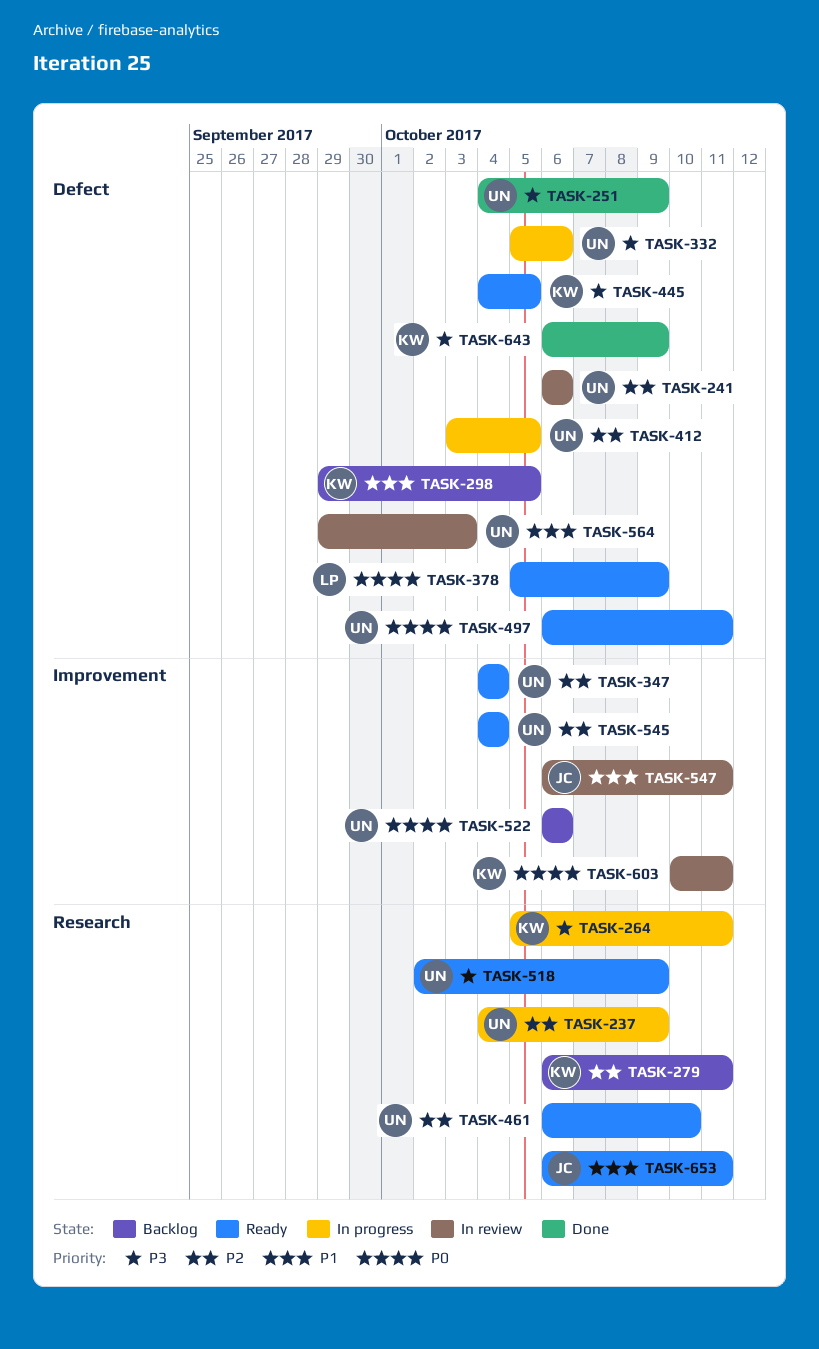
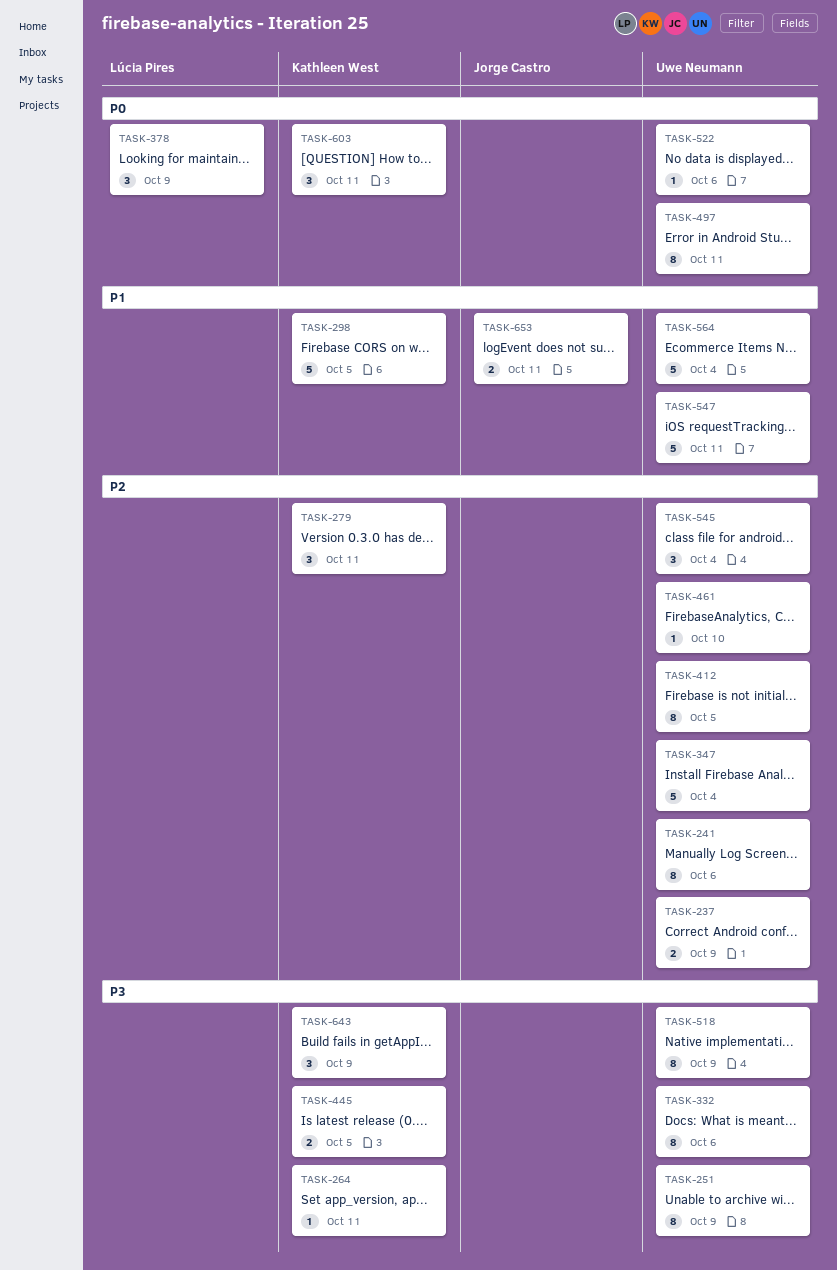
TASK-547, owner: Jorge Castro -> Uwe Neumann
TASK-564, due: Oct 3 -> Oct 4

